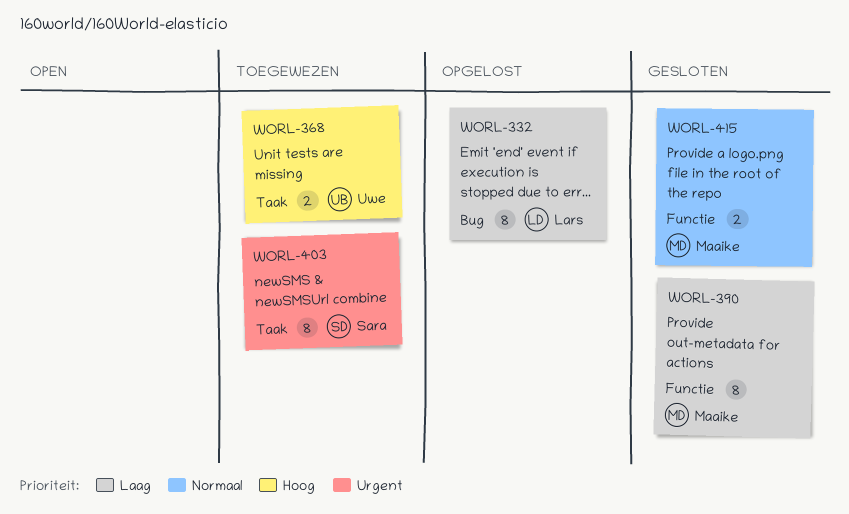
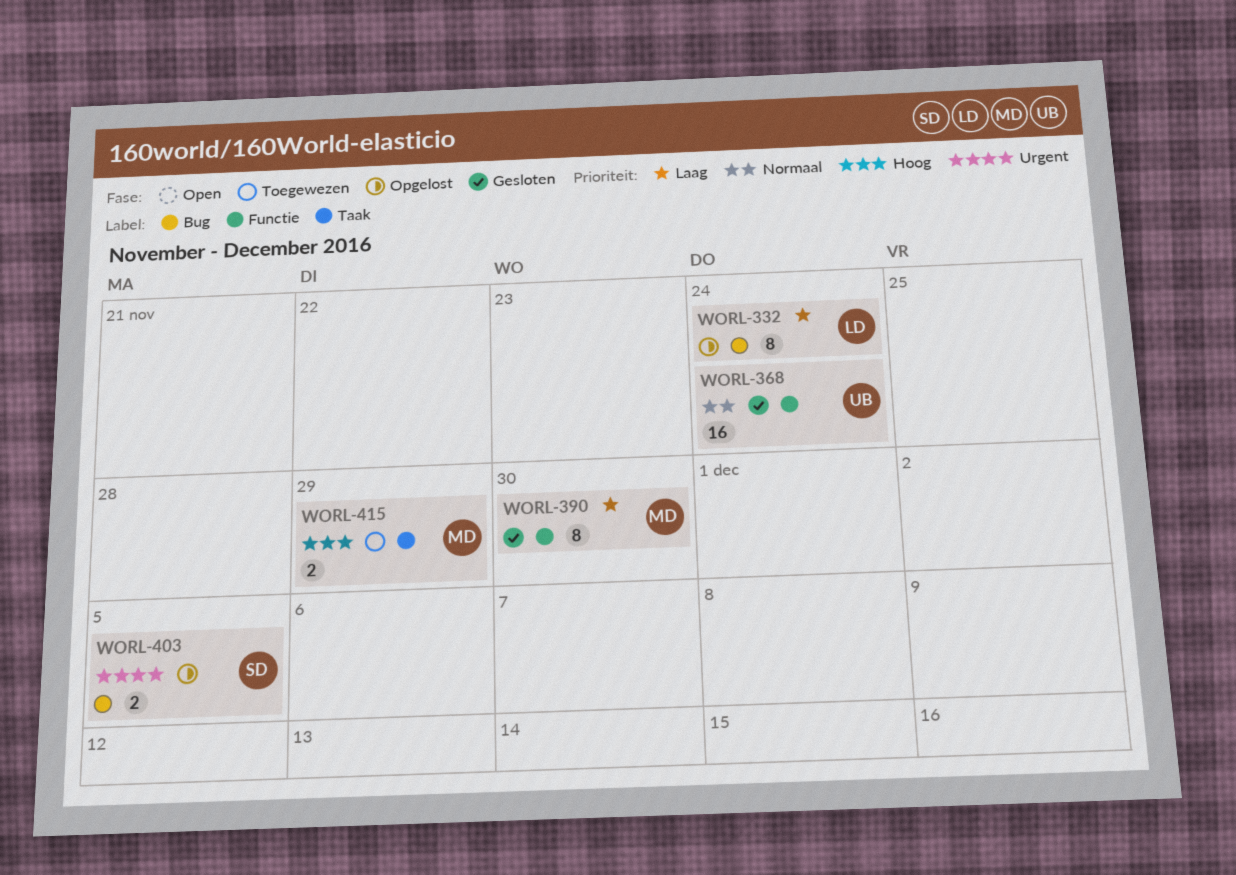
WORL-368, status: Toegewezen -> Gesloten
WORL-368, priority: Hoog -> Normaal
WORL-368, label: Taak -> Functie
WORL-368, estimate: 2 -> 16
WORL-403, status: Toegewezen -> Opgelost
WORL-403, label: Taak -> Bug
WORL-403, estimate: 8 -> 2
WORL-415, status: Gesloten -> Toegewezen
WORL-415, priority: Normaal -> Hoog
WORL-415, label: Functie -> Taak

